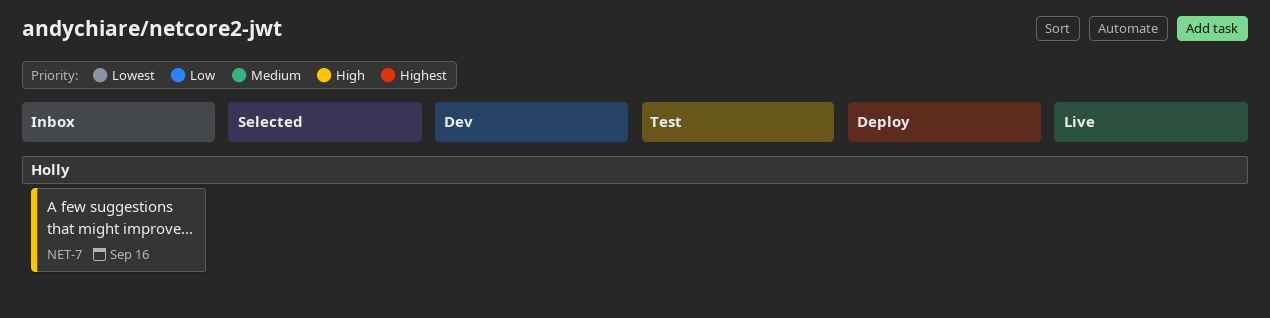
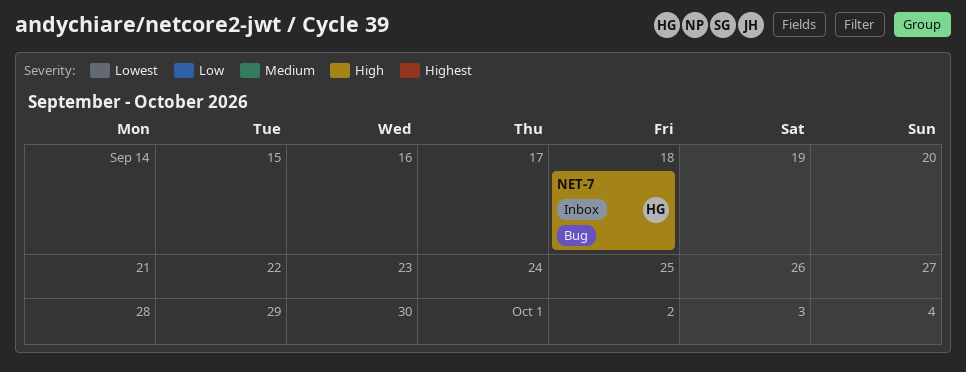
NET-7, due: Sep 16 -> Sep 18

